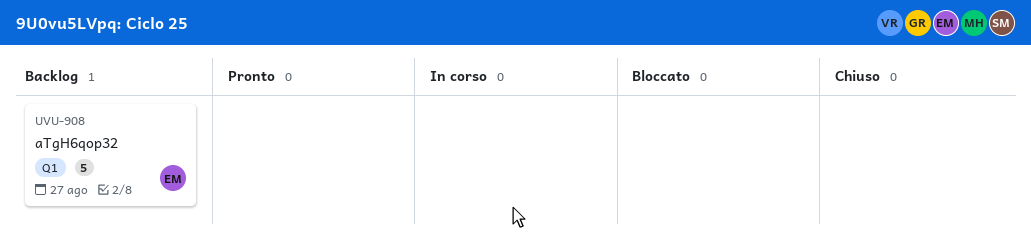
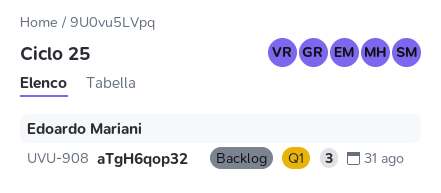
UVU-908, estimate: 5 -> 3
UVU-908, due: Aug 27 -> Aug 31

